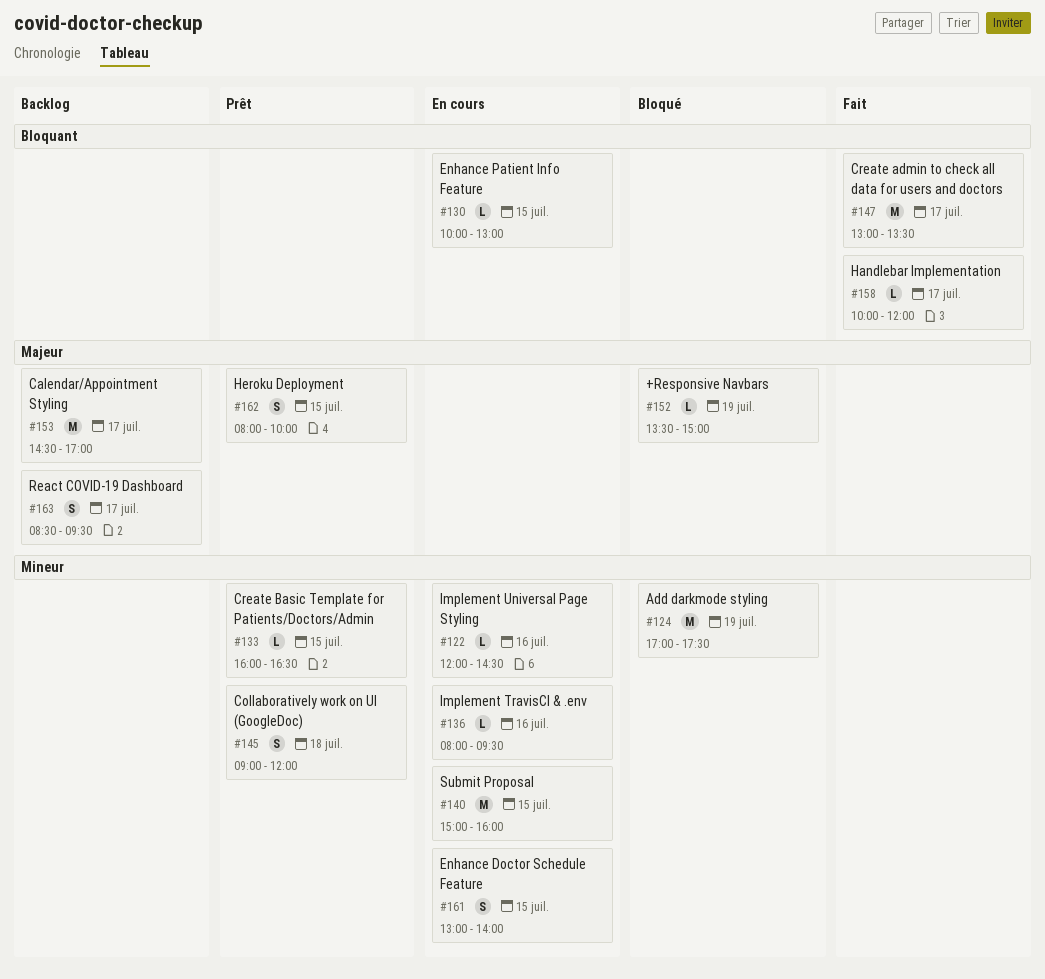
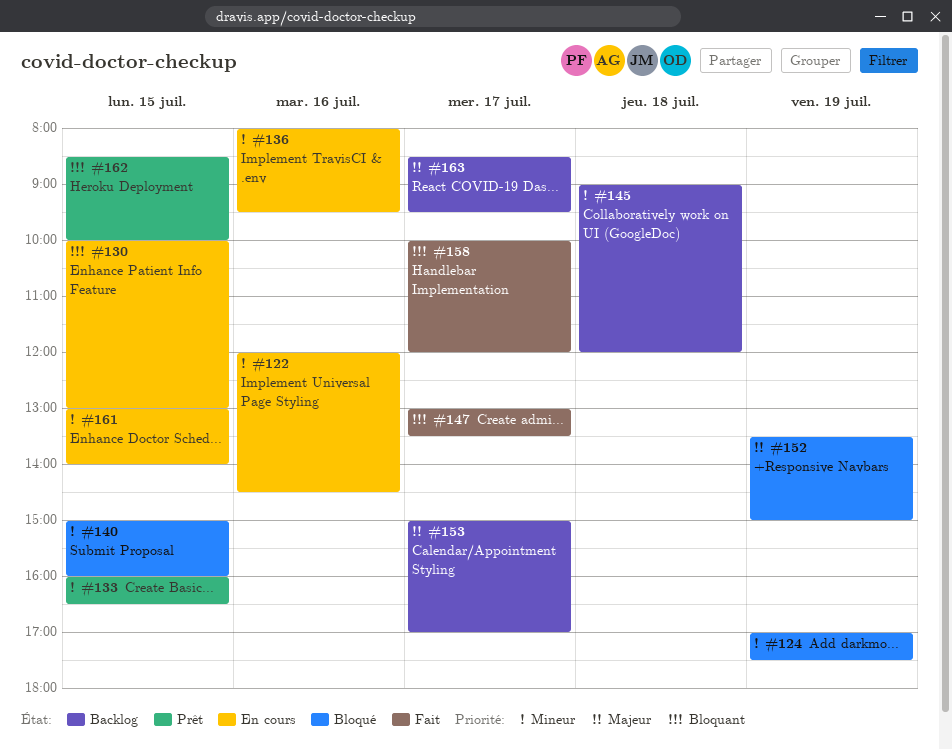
#140, status: En cours -> Bloqué
#145, status: Prêt -> Backlog
#153, begins: 14:30 -> 15:00
#162, priority: Majeur -> Bloquant
#162, begins: 08:00 -> 08:30

